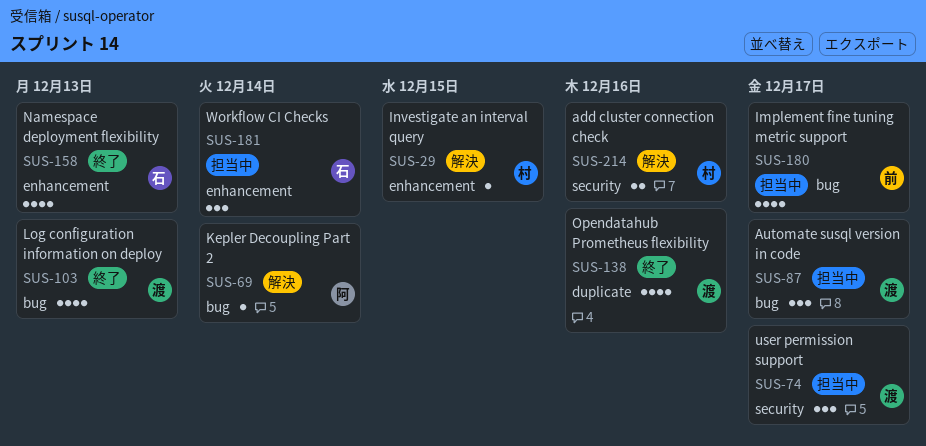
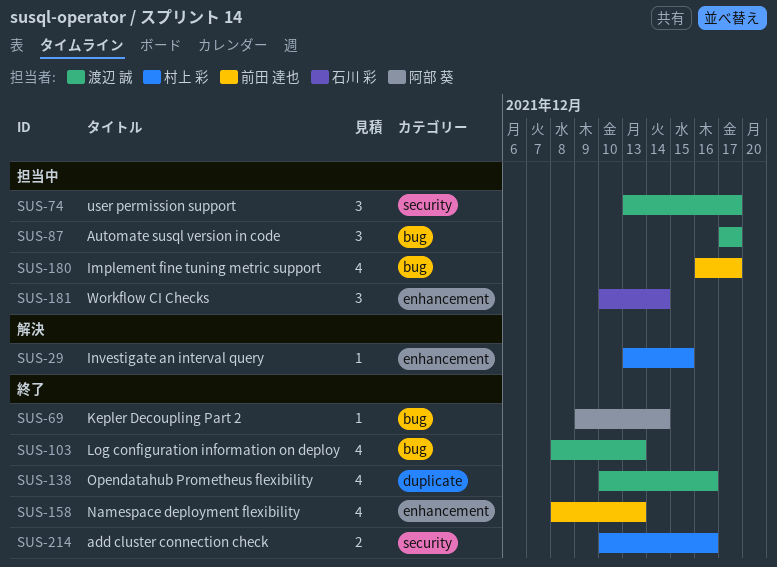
SUS-69, status: 解決 -> 終了
SUS-158, owner: 石川 彩 -> 前田 達也
SUS-214, status: 解決 -> 終了

